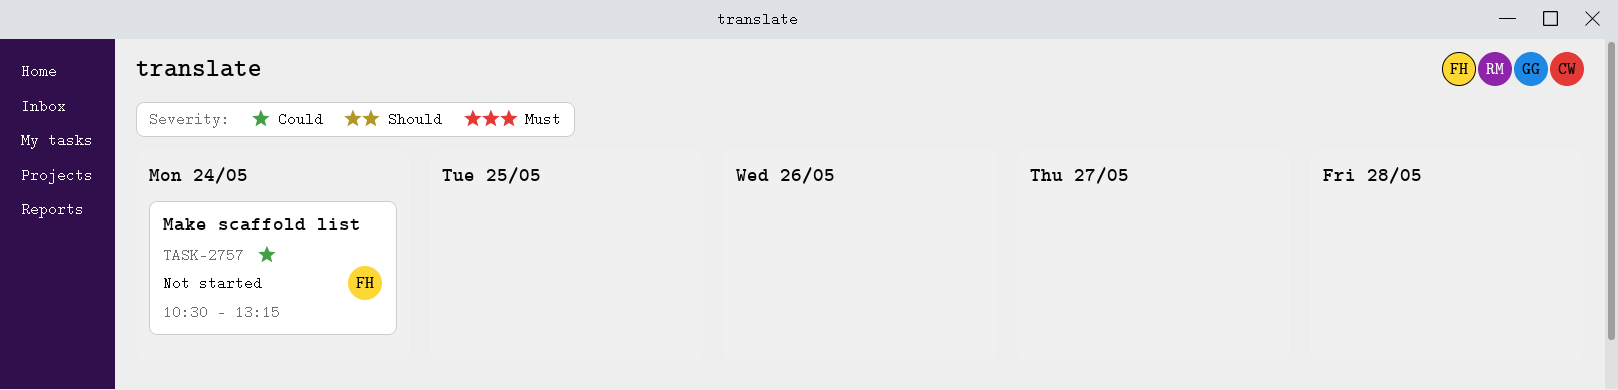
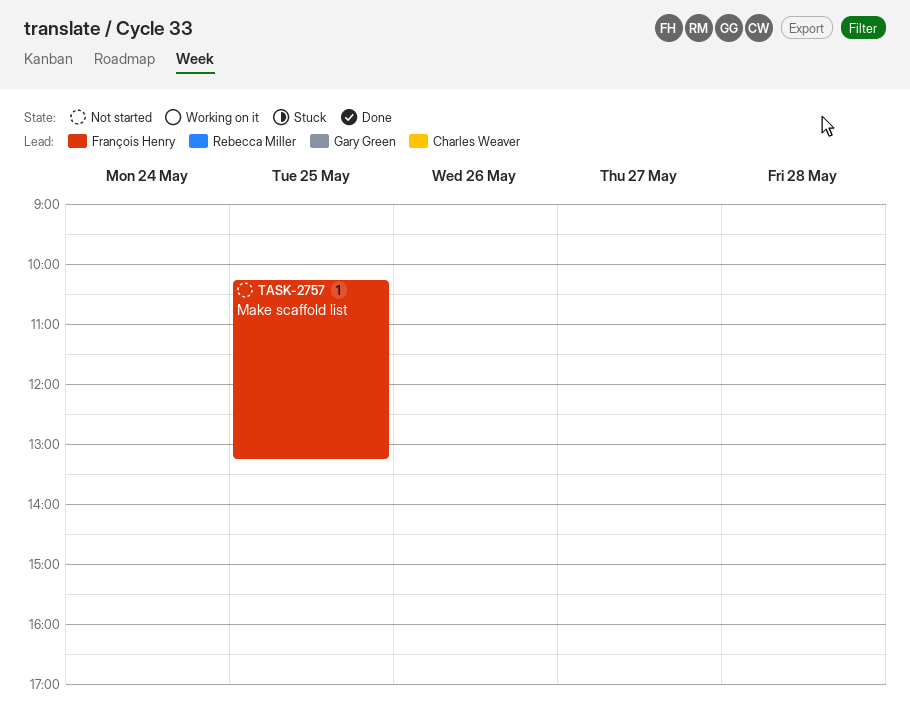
TASK-2757, day: May 24 -> May 25
TASK-2757, begins: 10:30 -> 10:15

